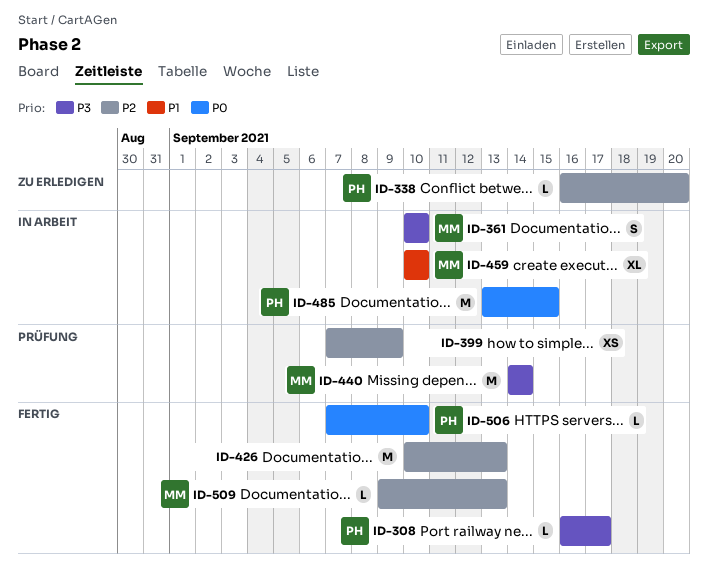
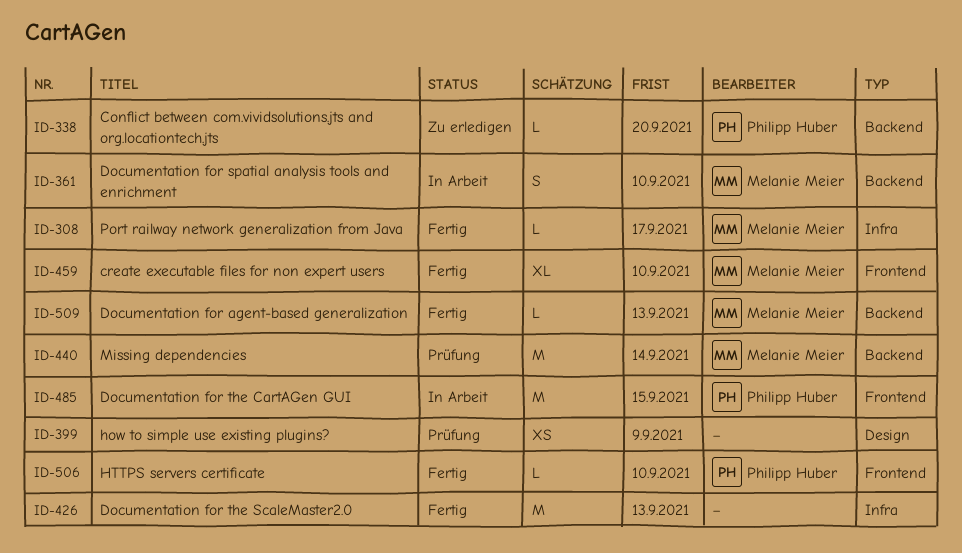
ID-308, owner: Philipp Huber -> Melanie Meier
ID-459, status: In Arbeit -> Fertig

